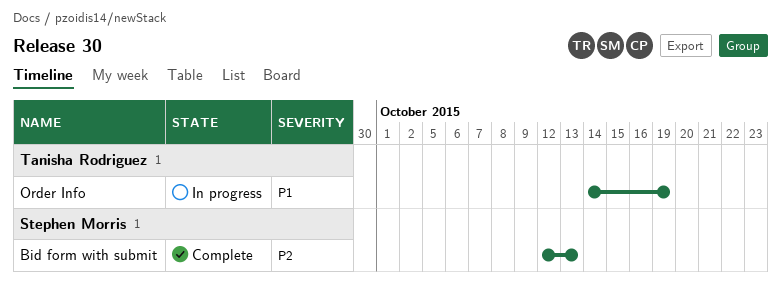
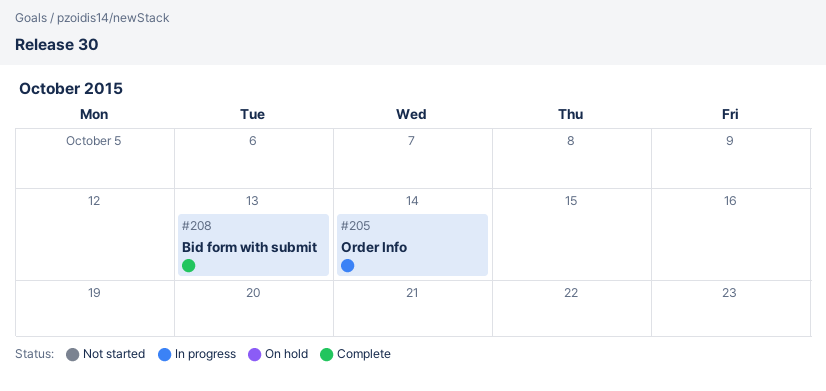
Order Info, due: Oct 19 -> Oct 14

